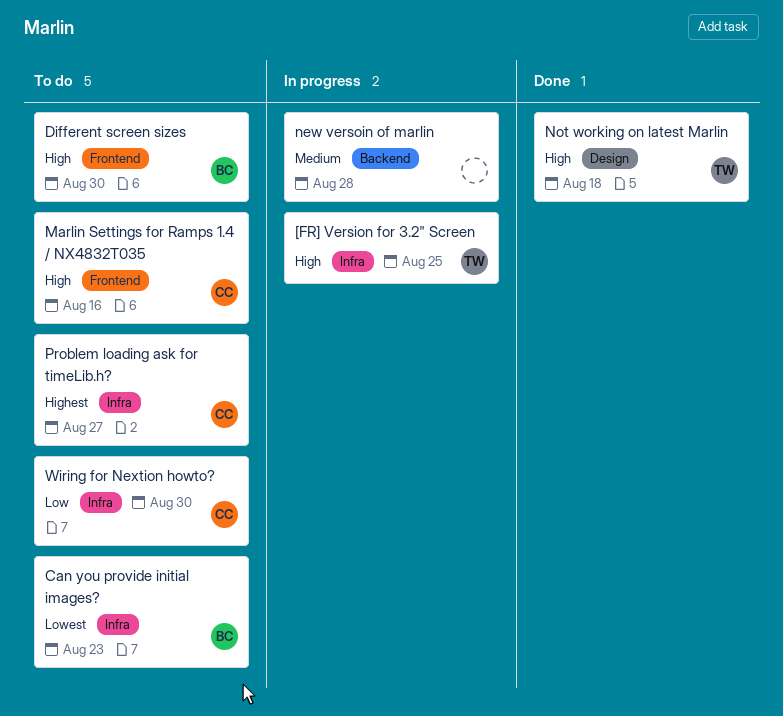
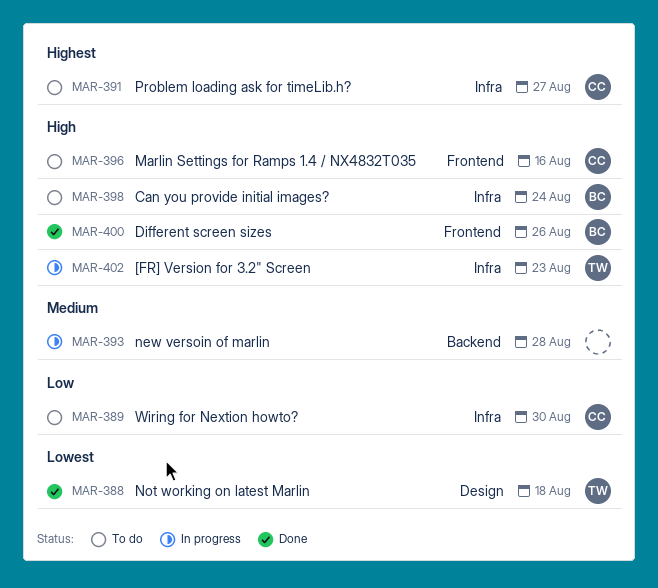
[FR] Version for 3.2" Screen, due: Aug 25 -> Aug 23
Can you provide initial images?, priority: Lowest -> High
Can you provide initial images?, due: Aug 23 -> Aug 24
Different screen sizes, status: To do -> Done
Different screen sizes, due: Aug 30 -> Aug 26
Not working on latest Marlin, priority: High -> Lowest

